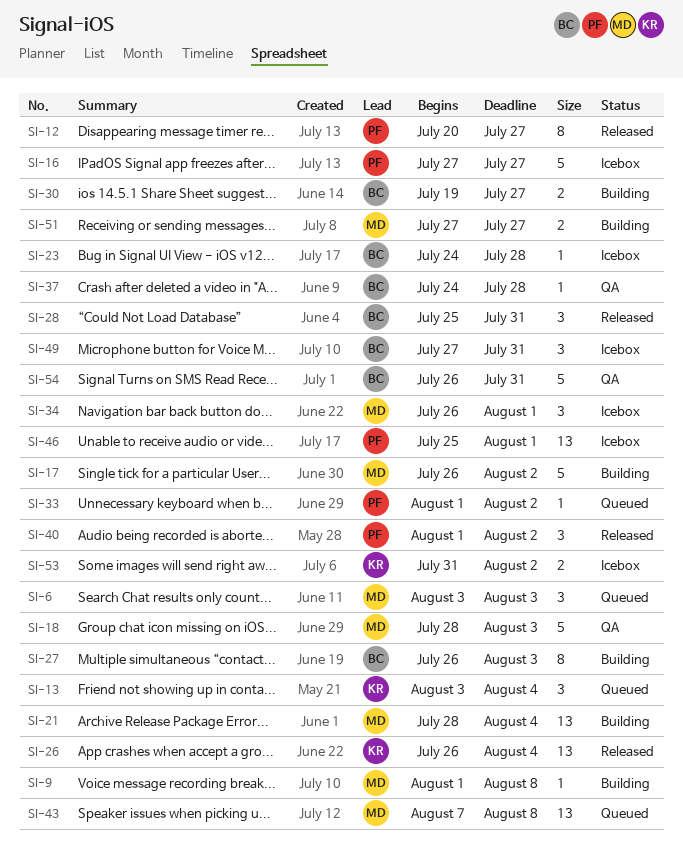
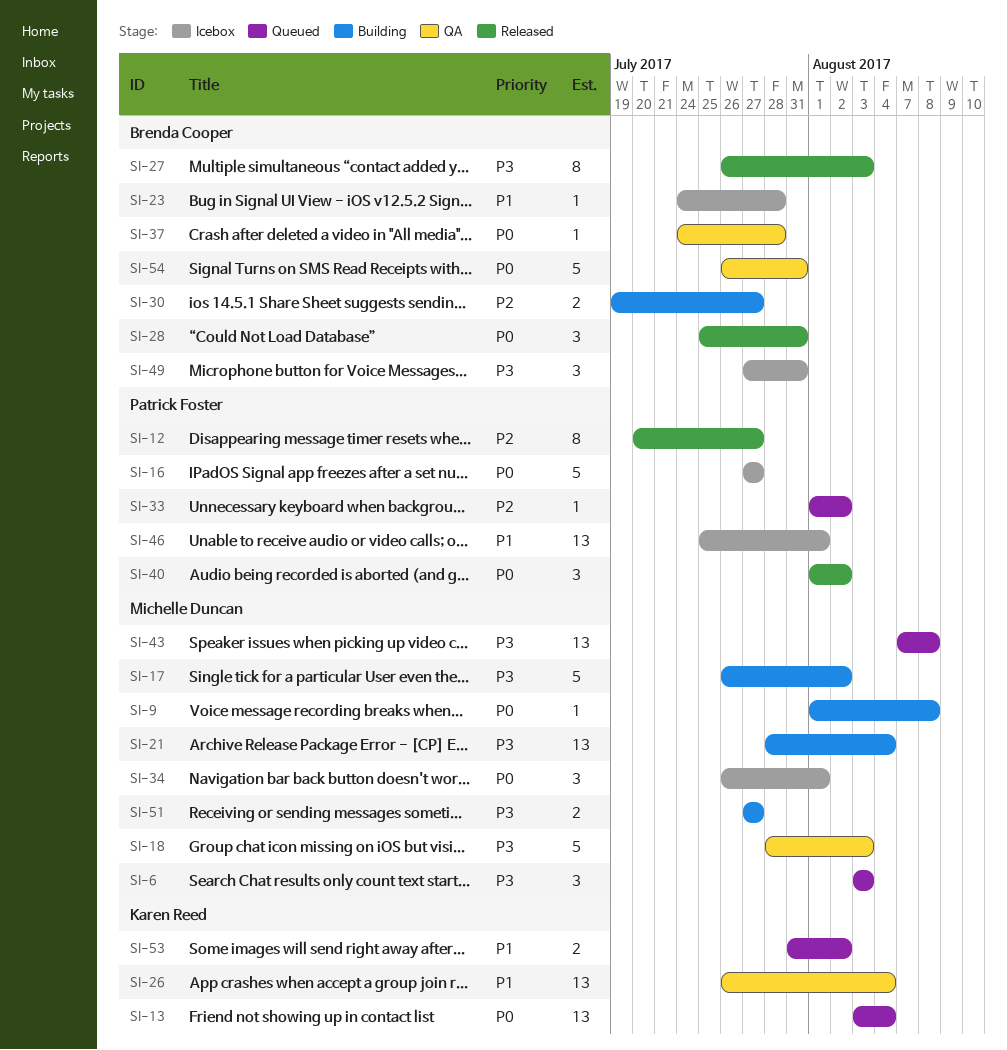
SI-13, estimate: 3 -> 13
SI-26, status: Released -> QA
SI-27, status: Building -> Released
SI-53, status: Icebox -> Queued

